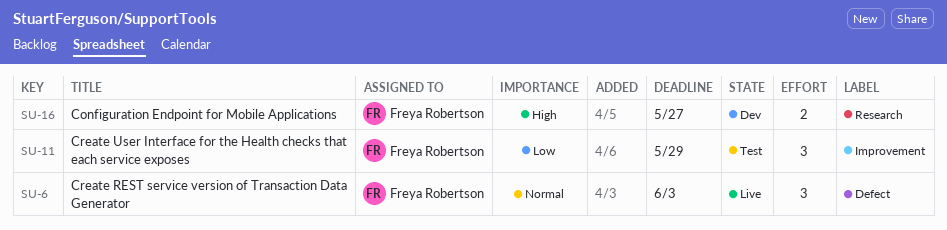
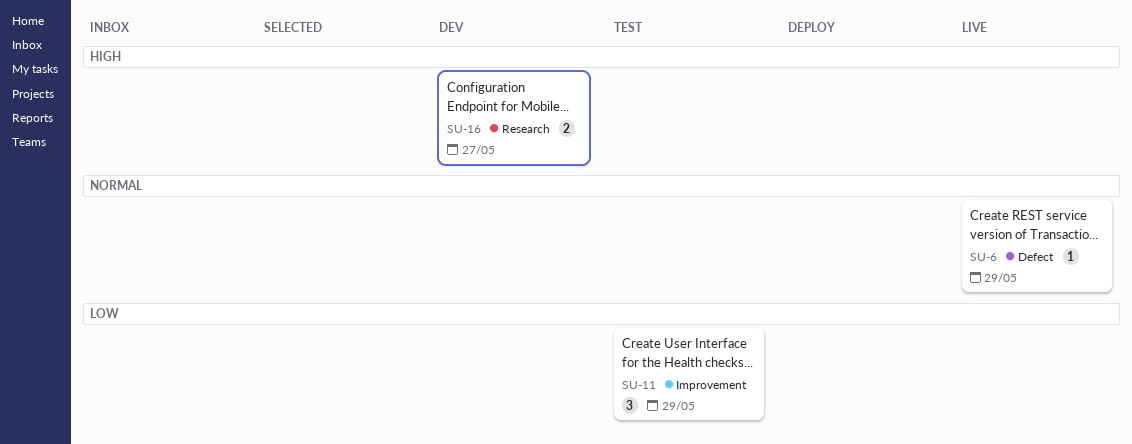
SU-6, estimate: 3 -> 1
SU-6, due: Jun 3 -> May 29

